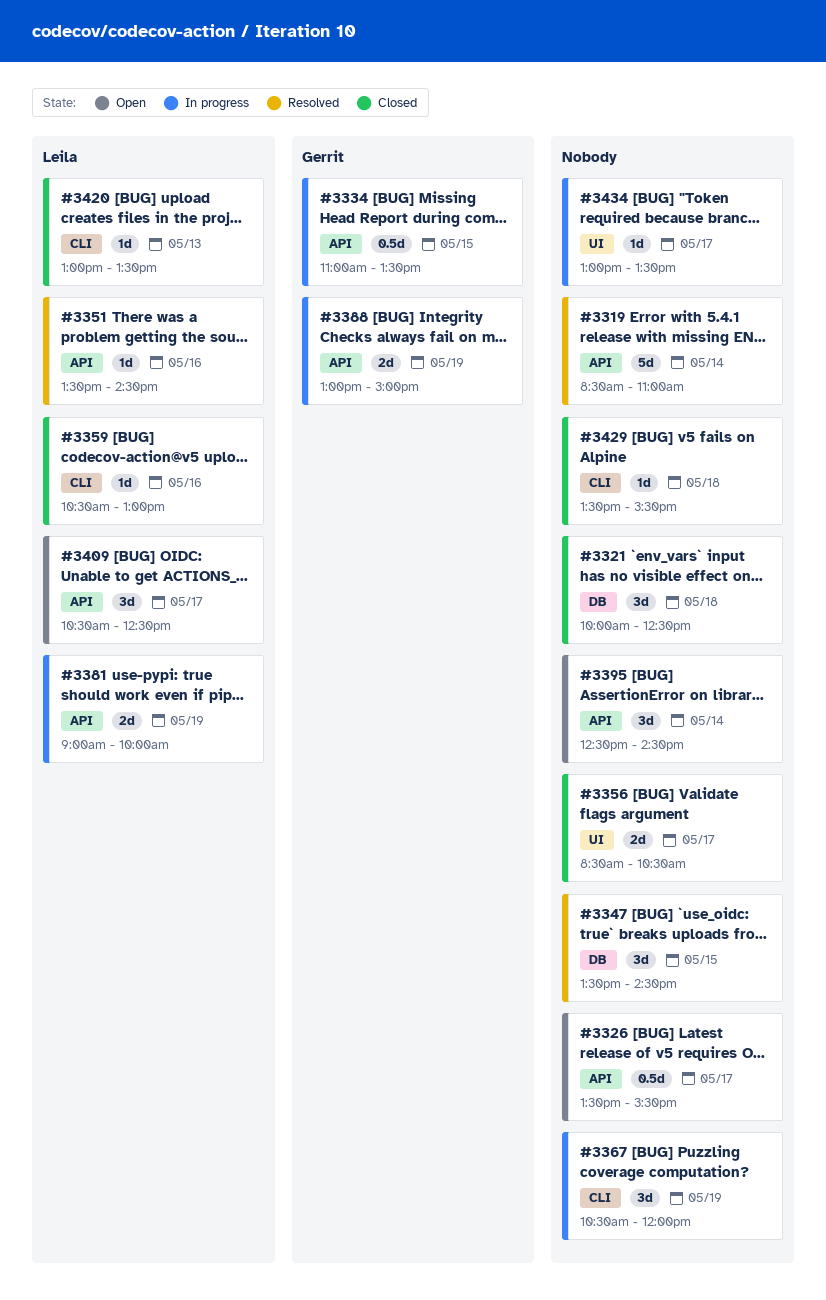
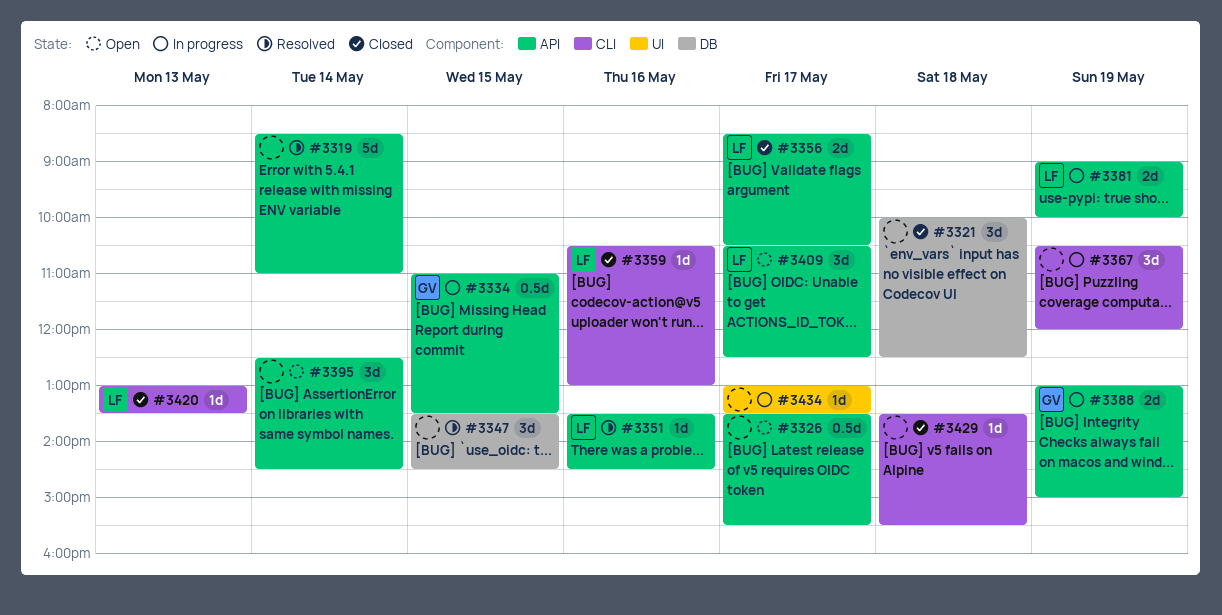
#3356, owner: none -> Leila
#3356, label: UI -> API

